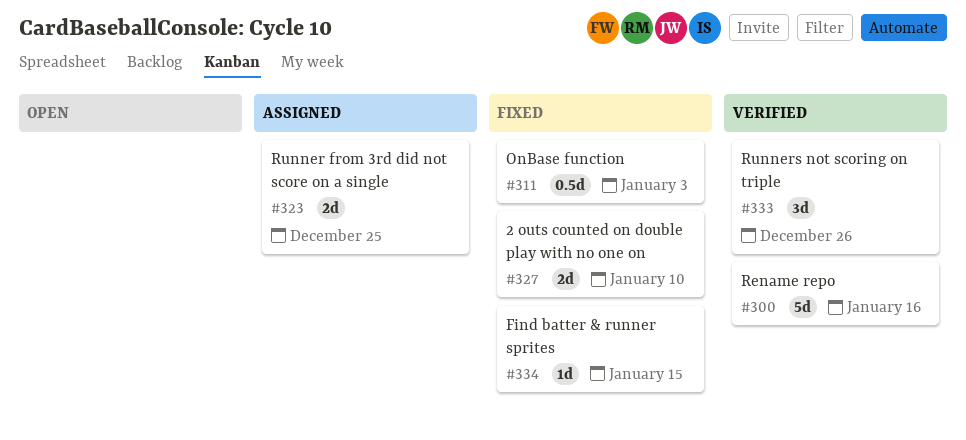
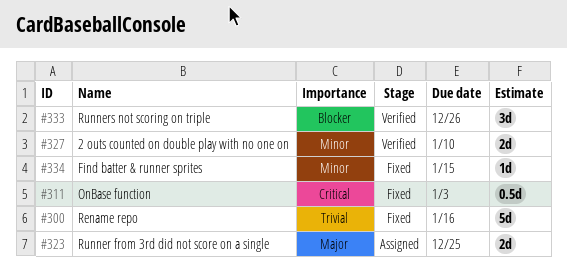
#300, status: Verified -> Fixed
#327, status: Fixed -> Verified

